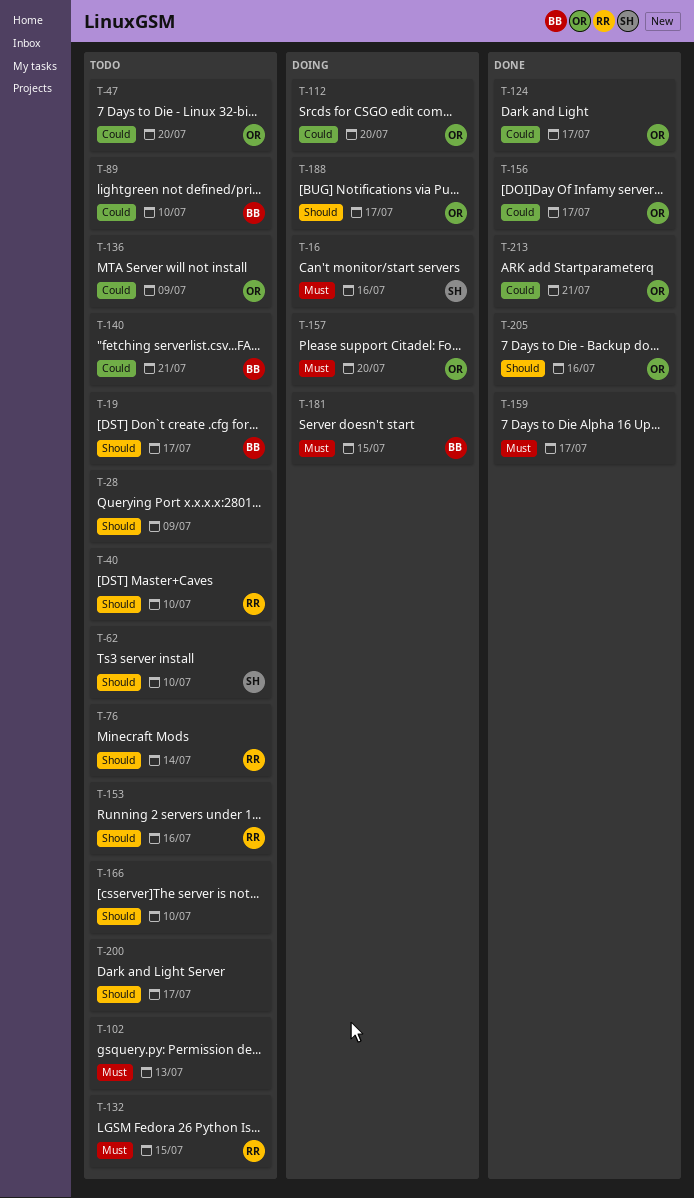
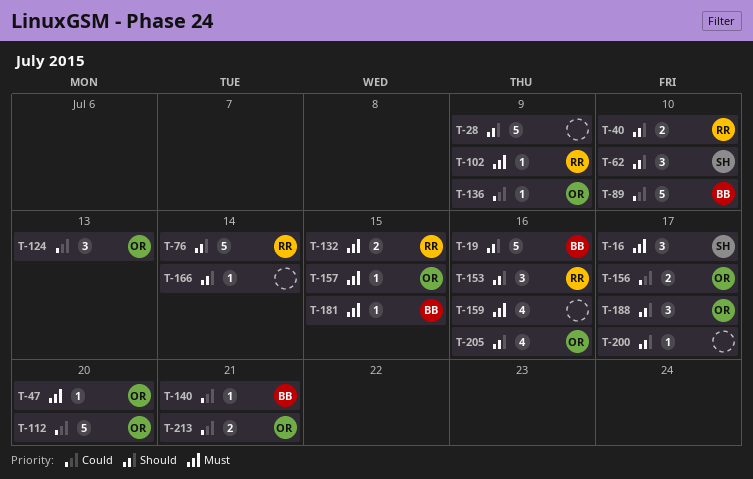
T-16, due: Jul 16 -> Jul 17
T-19, due: Jul 17 -> Jul 16
T-47, priority: Could -> Must
T-102, owner: none -> RR
T-102, due: Jul 13 -> Jul 9
T-124, due: Jul 17 -> Jul 13
T-157, due: Jul 20 -> Jul 15
T-159, due: Jul 17 -> Jul 16
T-166, due: Jul 10 -> Jul 14

